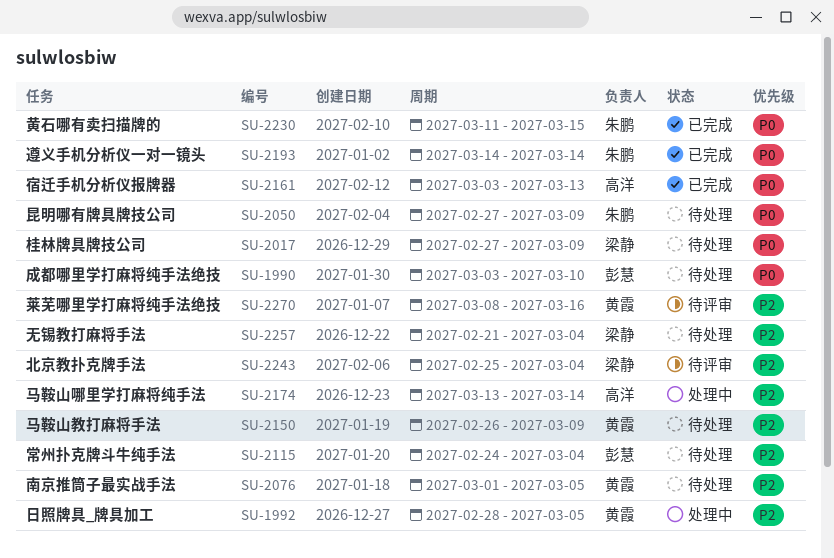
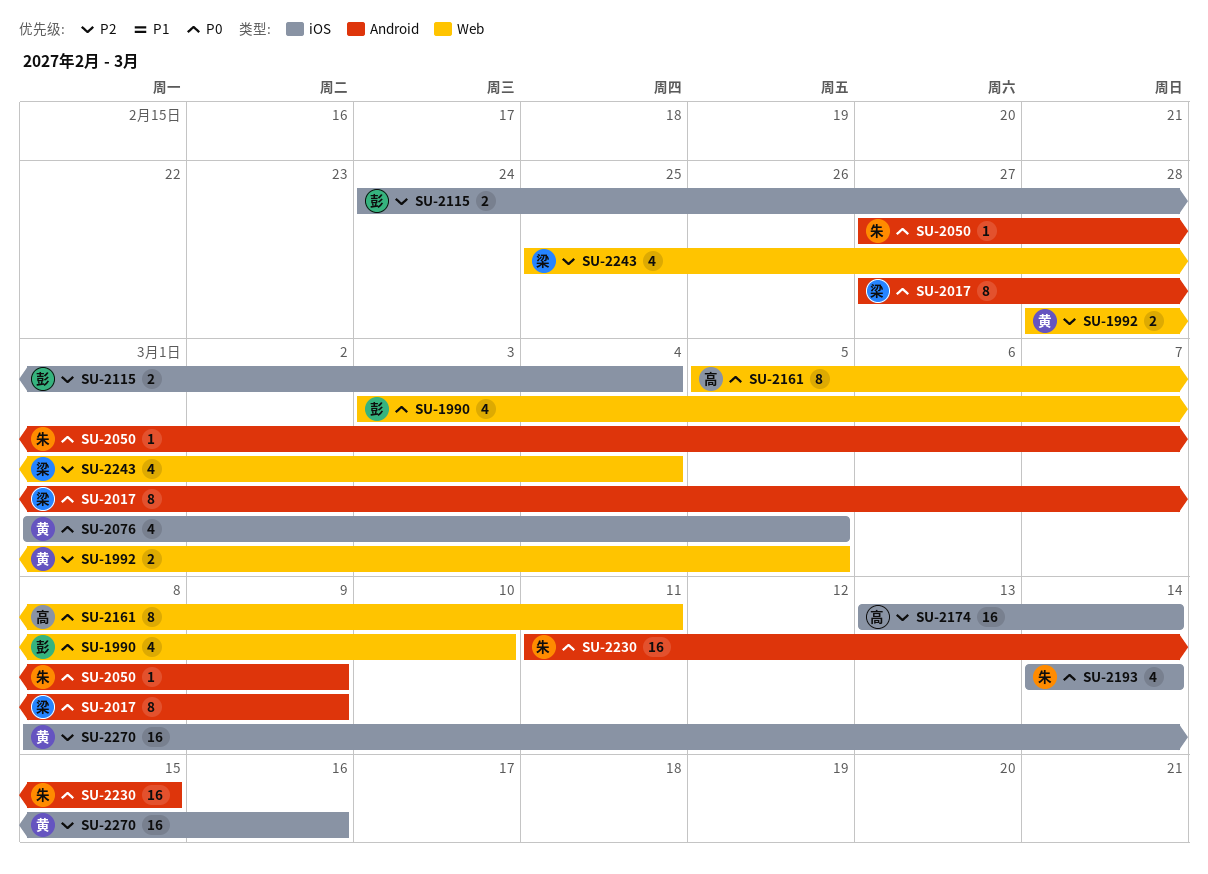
SU-2076, priority: P2 -> P0
SU-2150: present -> none
SU-2161, start: Mar 3 -> Mar 5
SU-2161, due: Mar 13 -> Mar 11
SU-2257: present -> none

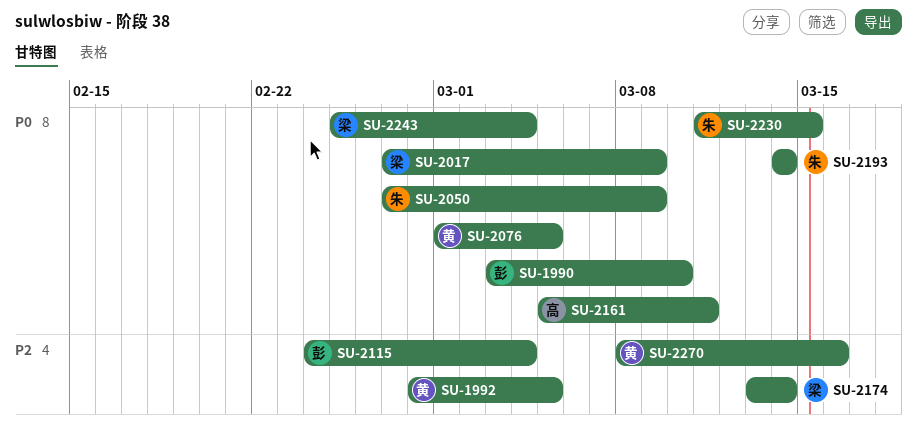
SU-2174, owner: 高 -> 梁
SU-2243, priority: P2 -> P0

